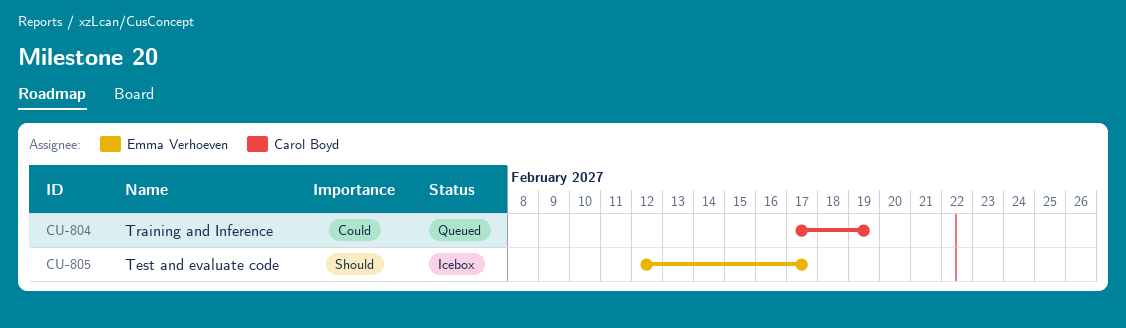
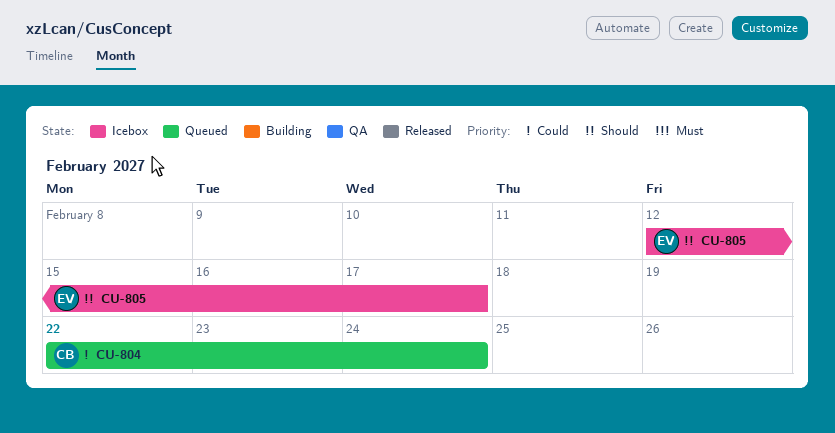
CU-804, start: Feb 17 -> Feb 22
CU-804, due: Feb 19 -> Feb 24

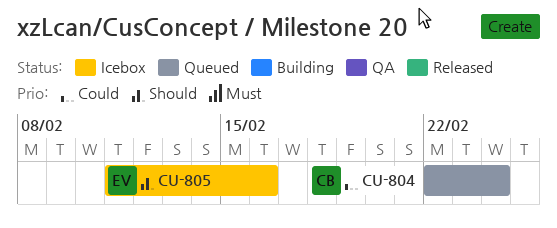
CU-805, start: Feb 12 -> Feb 11
CU-805, due: Feb 17 -> Feb 16

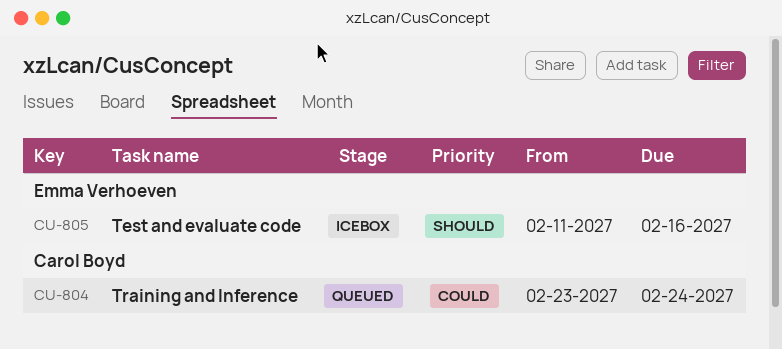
CU-804, start: Feb 22 -> Feb 23

